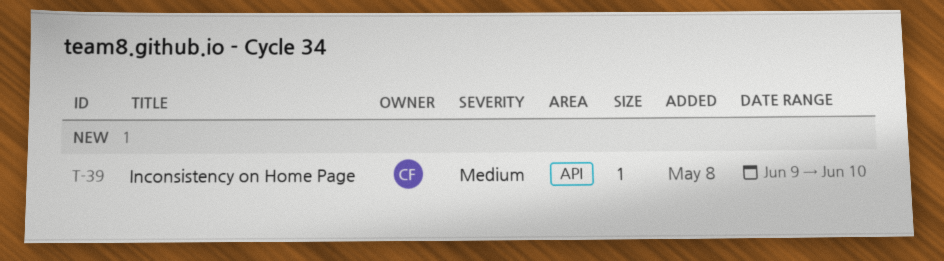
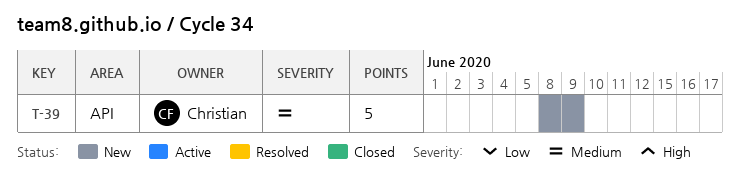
T-39, estimate: 1 -> 5
T-39, start: Jun 9 -> Jun 8
T-39, due: Jun 10 -> Jun 9

